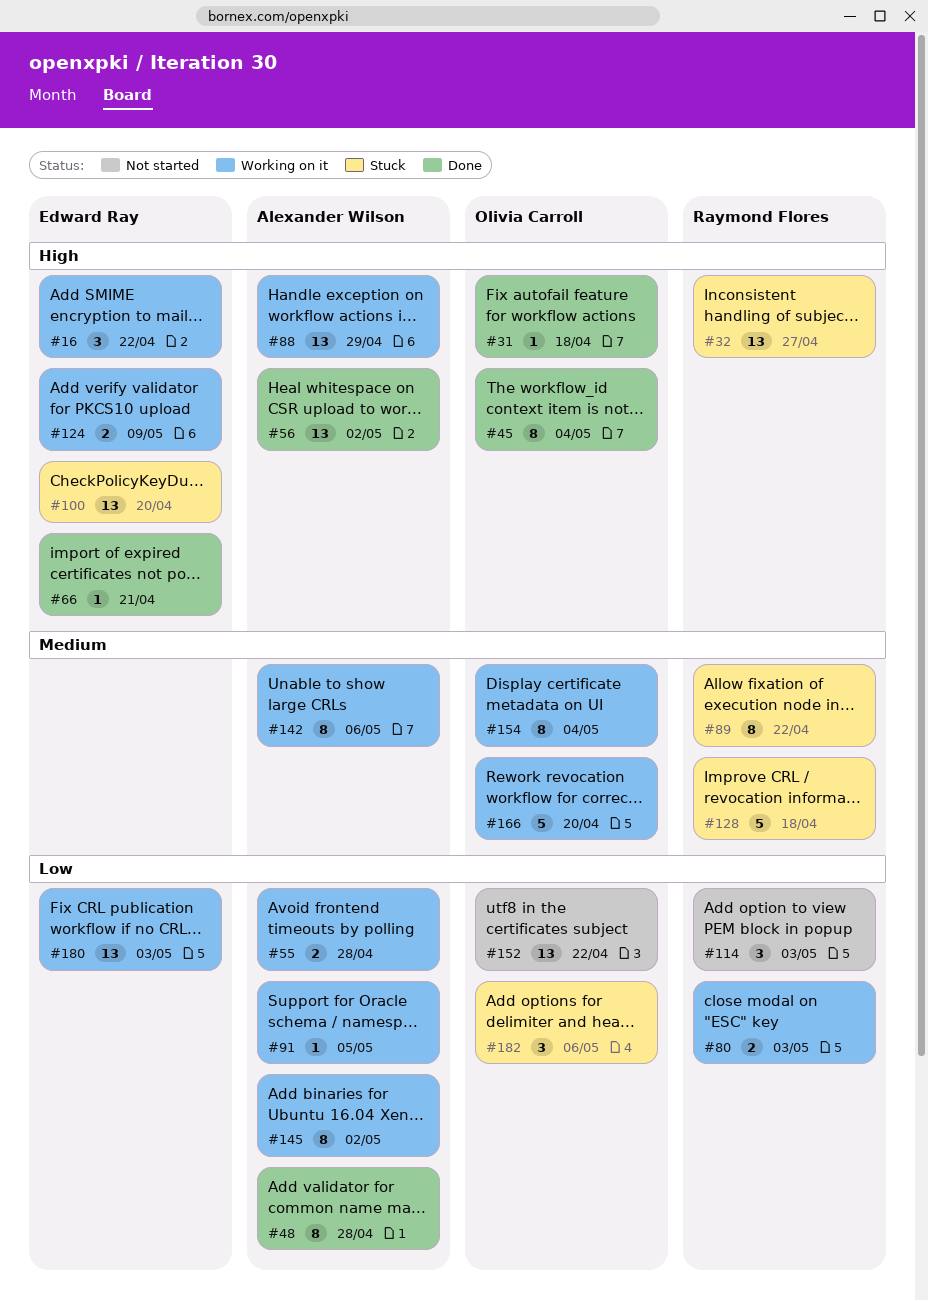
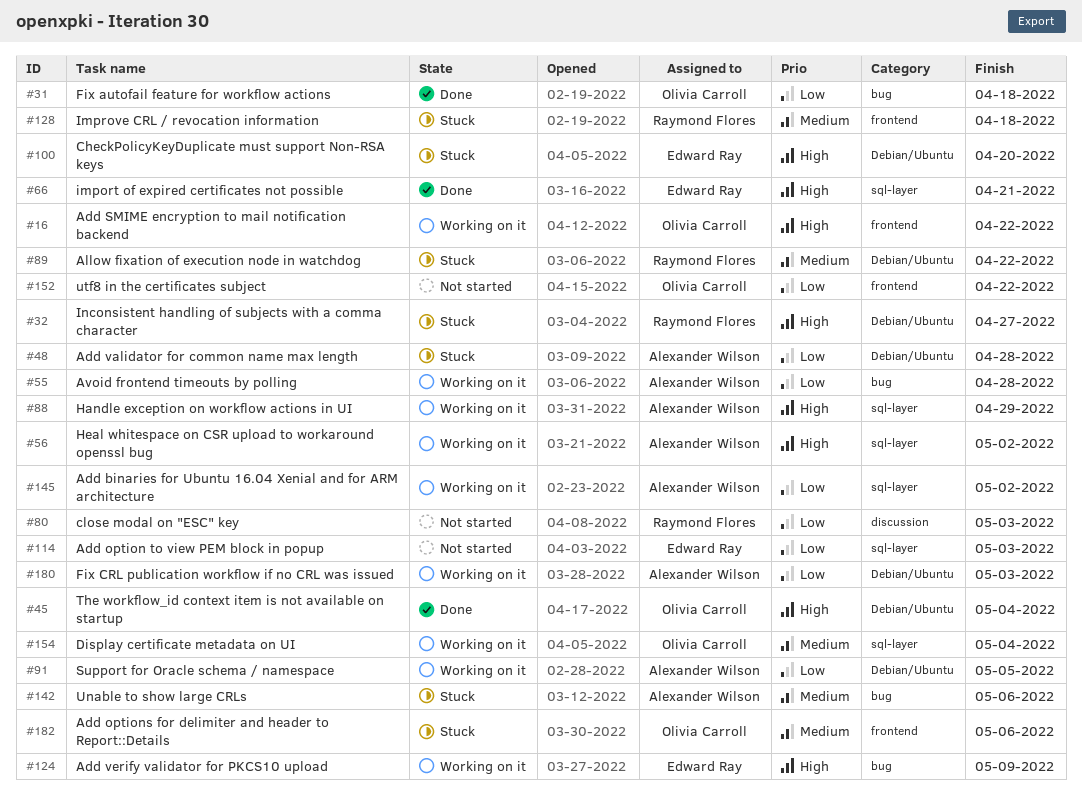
#16, owner: Edward Ray -> Olivia Carroll
#31, priority: High -> Low
#48, status: Done -> Stuck
#56, status: Done -> Working on it
#80, status: Working on it -> Not started
#114, owner: Raymond Flores -> Edward Ray
#142, status: Working on it -> Stuck
#166: present -> none
#180, owner: Edward Ray -> Alexander Wilson
#182, priority: Low -> Medium

